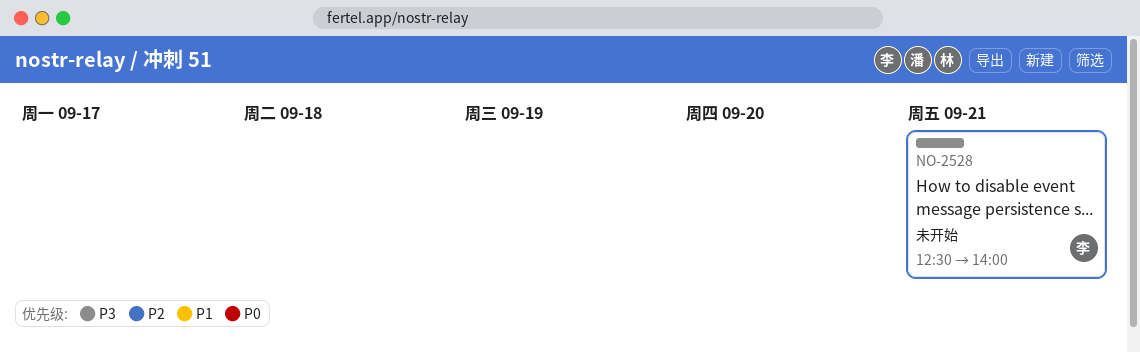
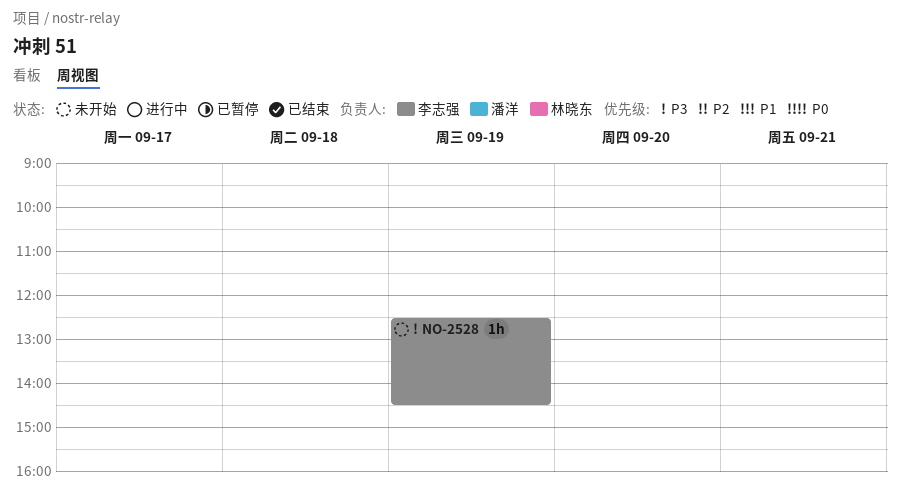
NO-2528, day: Sep 21 -> Sep 19
NO-2528, ends: 14:00 -> 14:30

